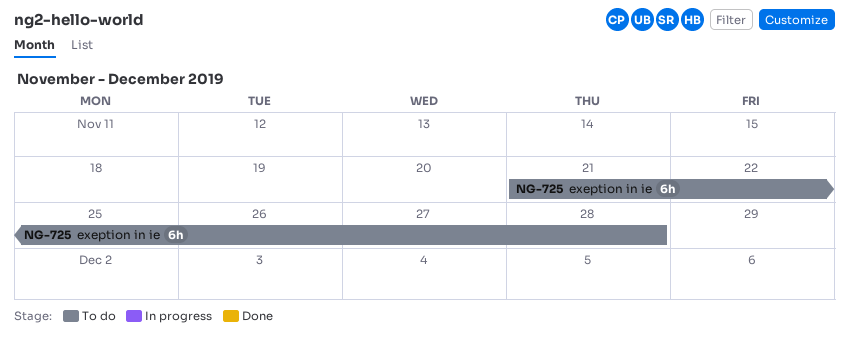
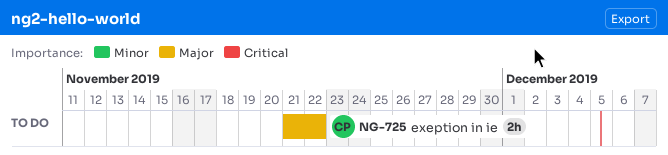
NG-725, estimate: 6h -> 2h
NG-725, due: Nov 28 -> Nov 22

